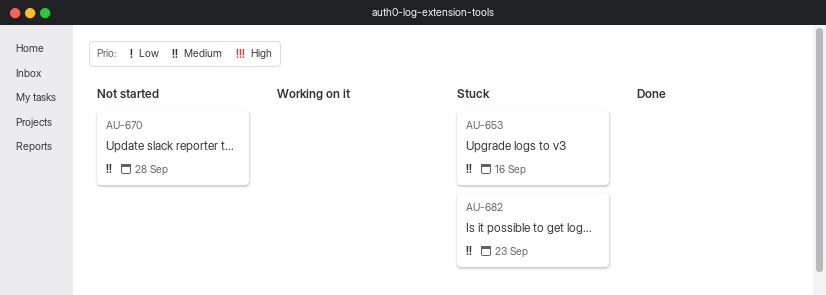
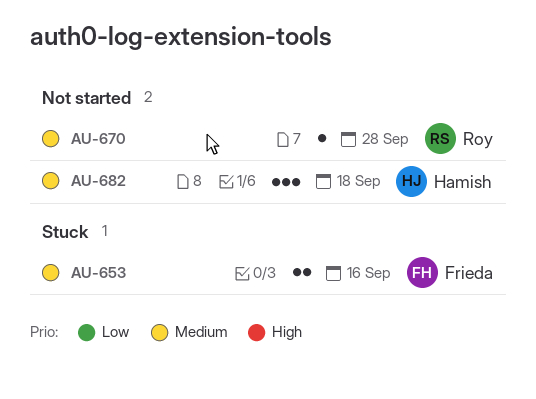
AU-682, status: Stuck -> Not started
AU-682, due: Sep 23 -> Sep 18

